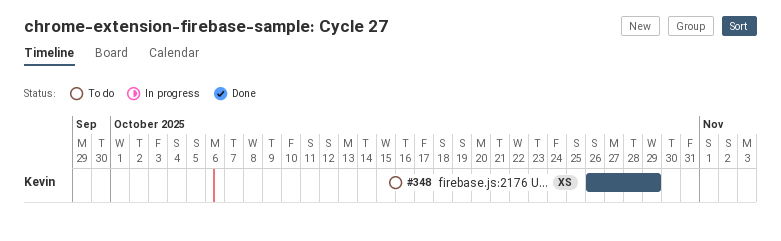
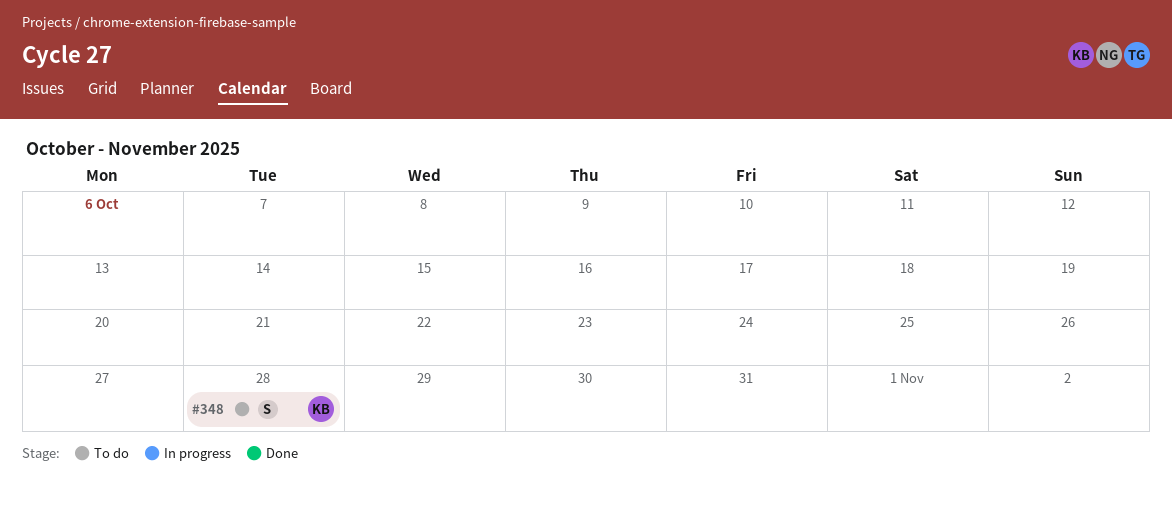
#348, estimate: XS -> S
#348, due: Oct 29 -> Oct 28

